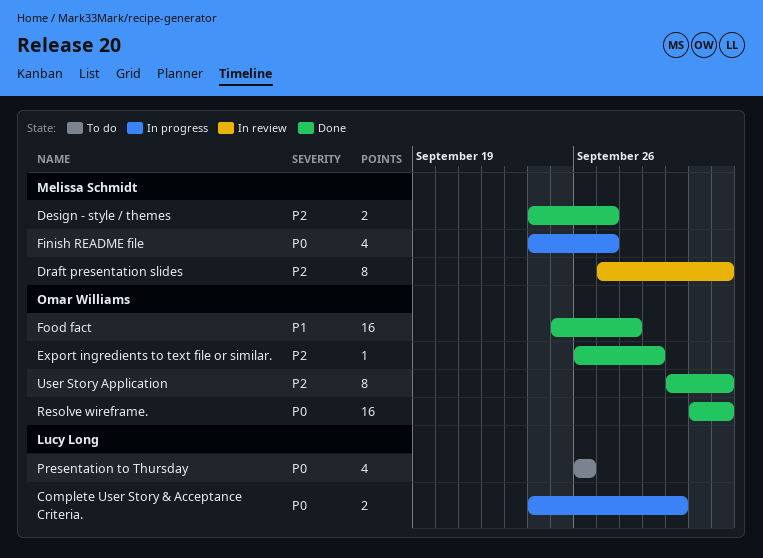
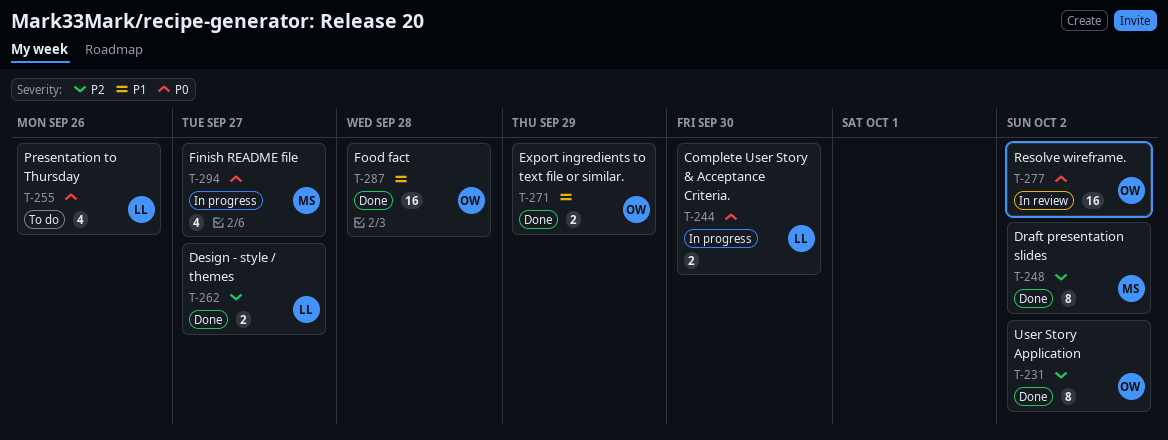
Design - style / themes, owner: Melissa Schmidt -> Lucy Long
Draft presentation slides, status: In review -> Done
Export ingredients to text file or similar., priority: P2 -> P1
Export ingredients to text file or similar., estimate: 1 -> 2
Resolve wireframe., status: Done -> In review

